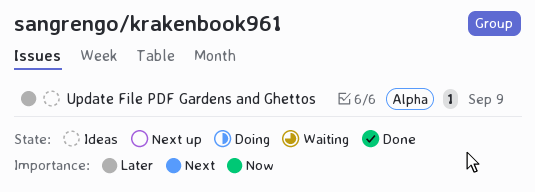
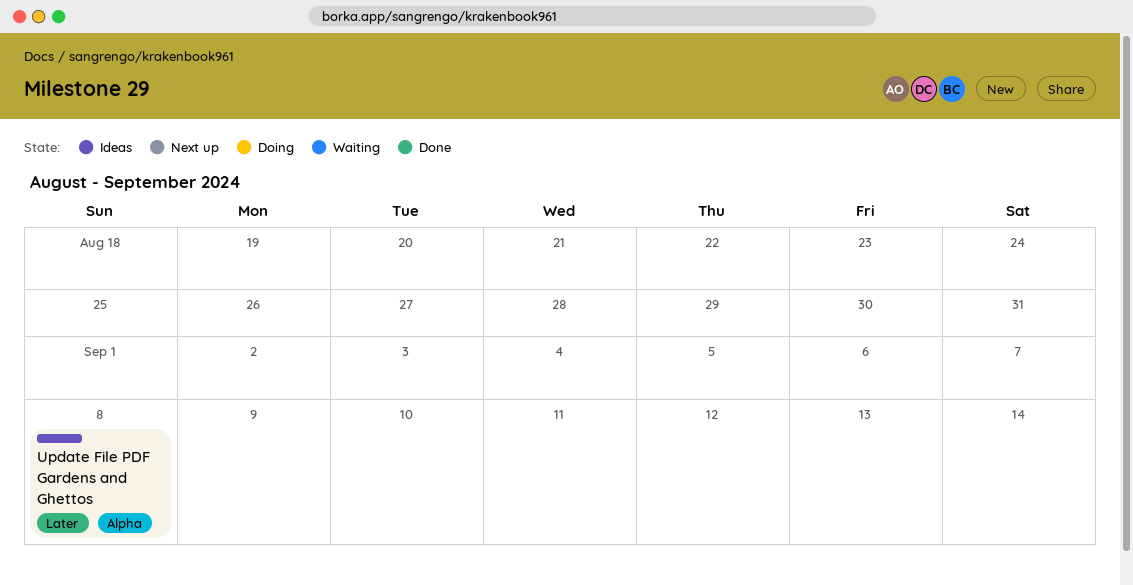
Update File PDF Gardens and Ghettos, due: Sep 9 -> Sep 8

